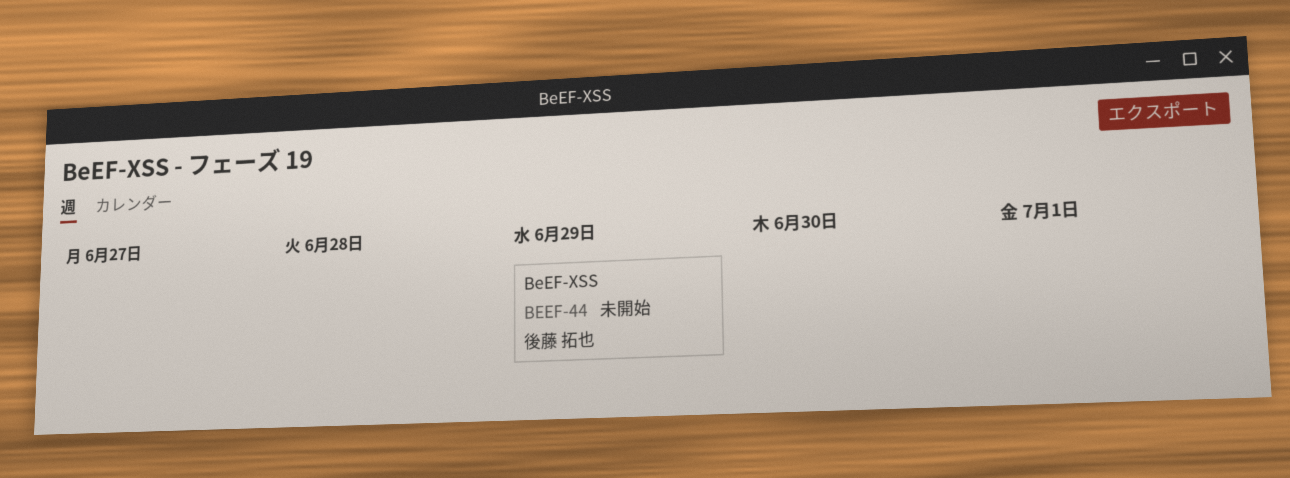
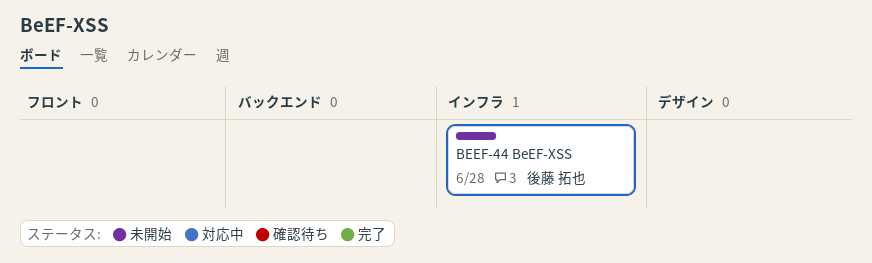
BEEF-44, due: Jun 29 -> Jun 28

